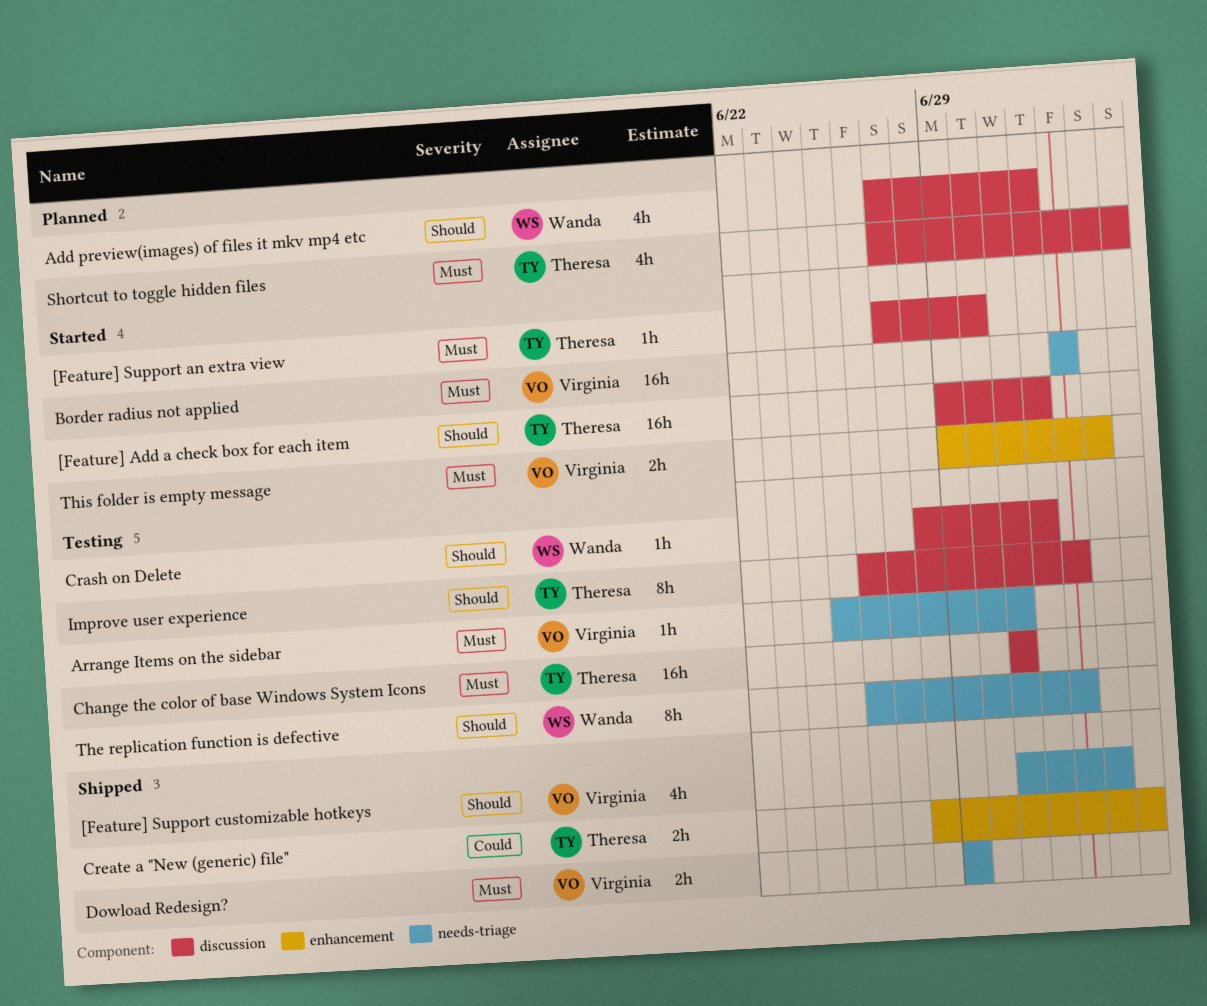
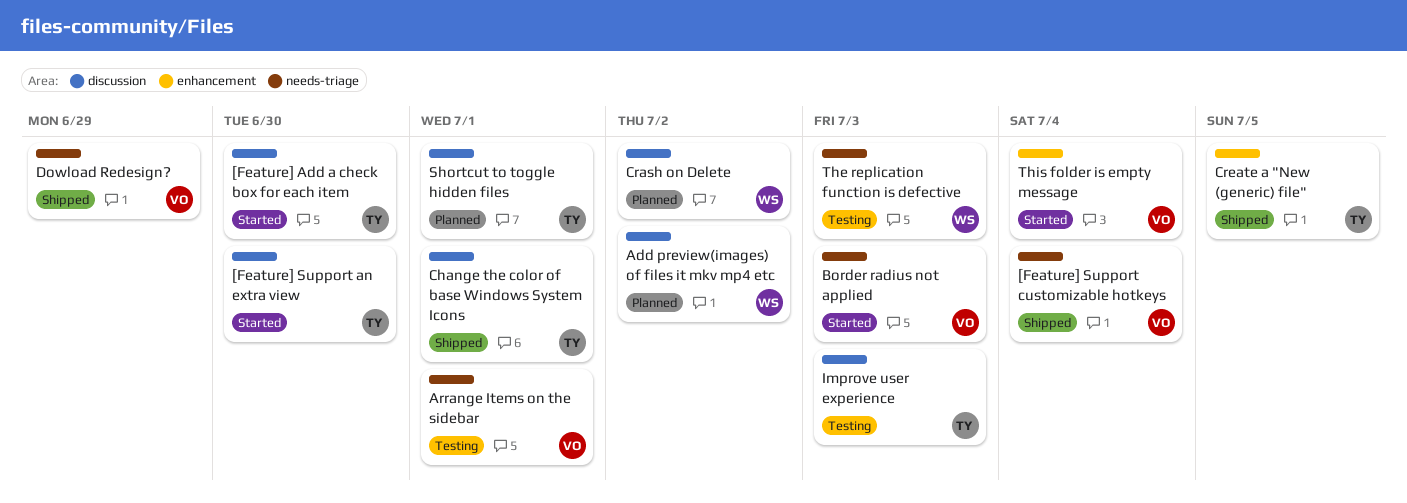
[Feature] Add a check box for each item, due: Jul 2 -> Jun 30
Change the color of base Windows System Icons, status: Testing -> Shipped
Crash on Delete, status: Testing -> Planned
Shortcut to toggle hidden files, due: Jul 5 -> Jul 1

